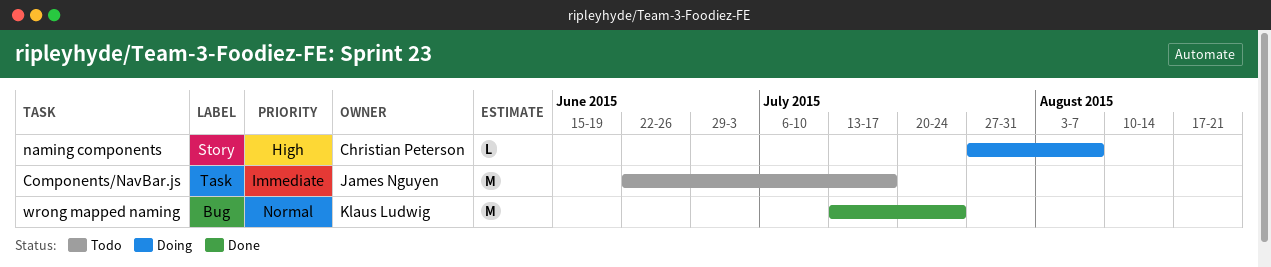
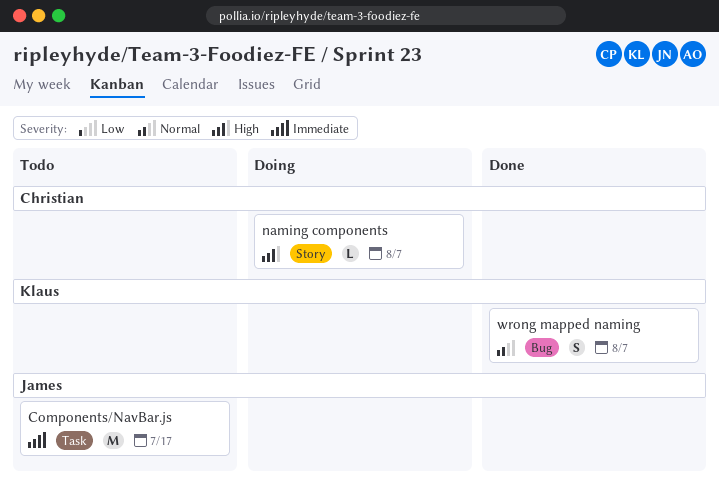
wrong mapped naming, estimate: M -> S
wrong mapped naming, due: Jul 24 -> Aug 7

